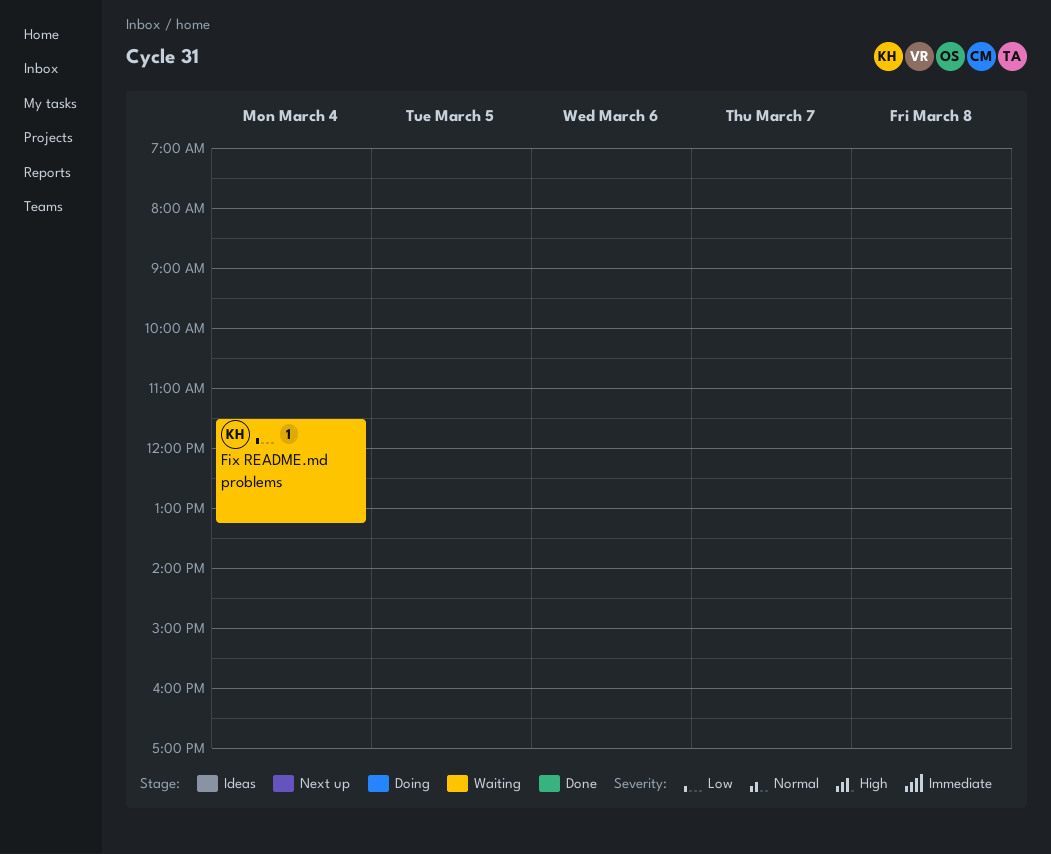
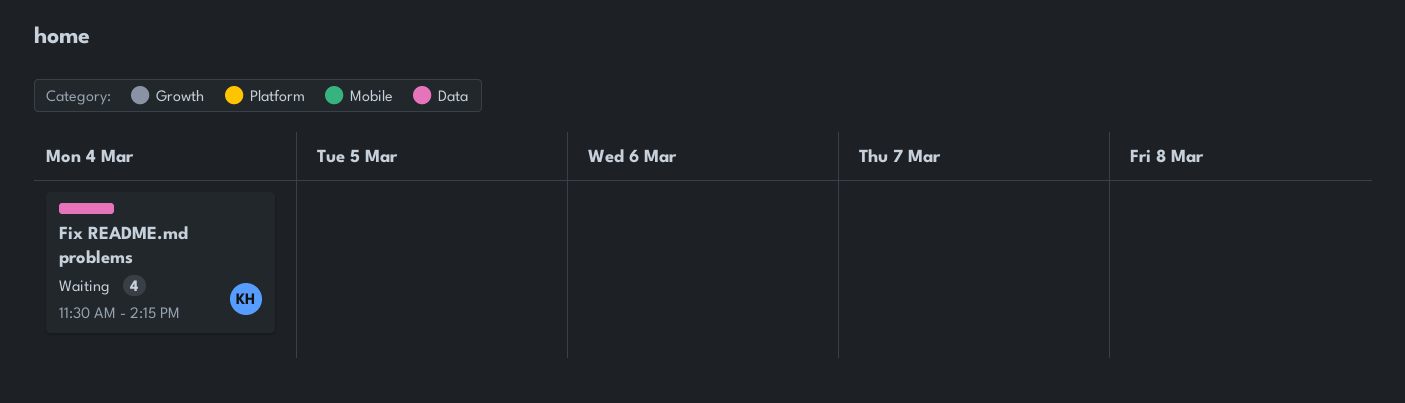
Fix README.md problems, estimate: 1 -> 4
Fix README.md problems, ends: 13:15 -> 14:15

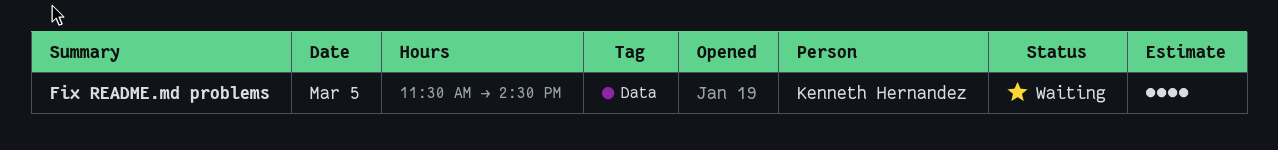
Fix README.md problems, day: Mar 4 -> Mar 5
Fix README.md problems, ends: 14:15 -> 14:30

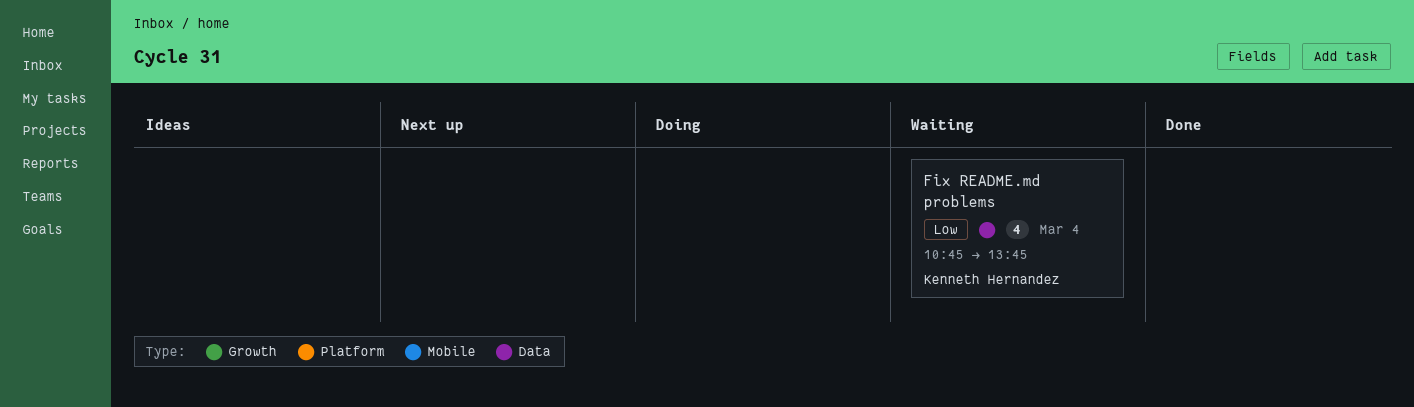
Fix README.md problems, day: Mar 5 -> Mar 4
Fix README.md problems, begins: 11:30 -> 10:45
Fix README.md problems, ends: 14:30 -> 13:45

